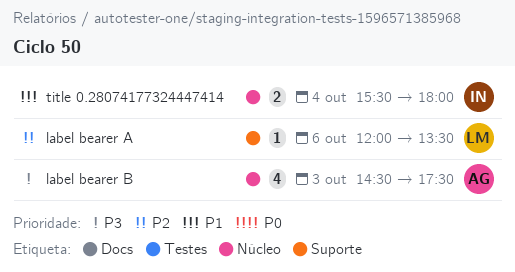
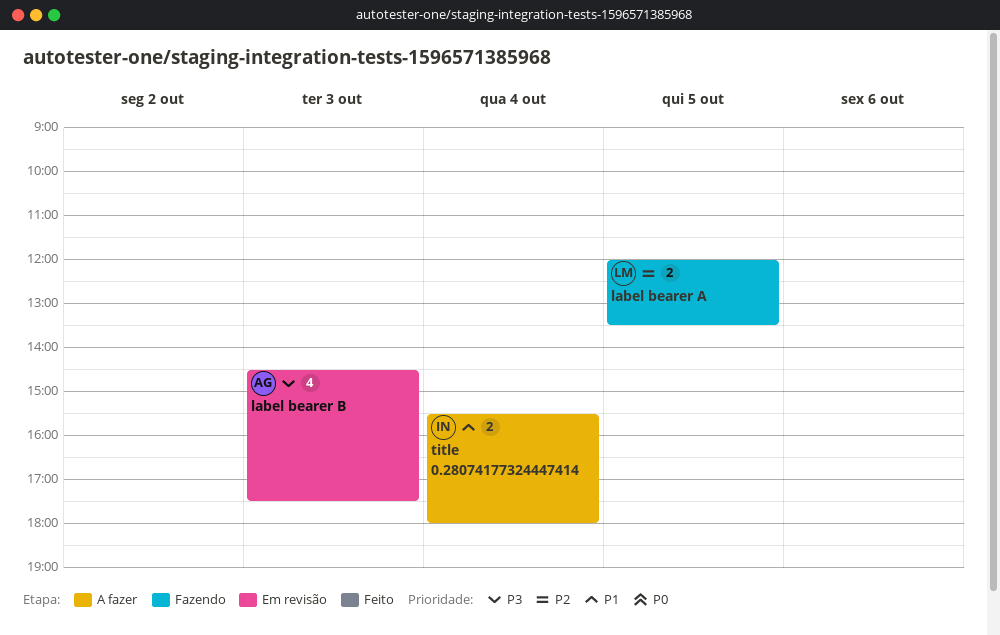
label bearer A, estimate: 1 -> 2
label bearer A, day: Oct 6 -> Oct 5

